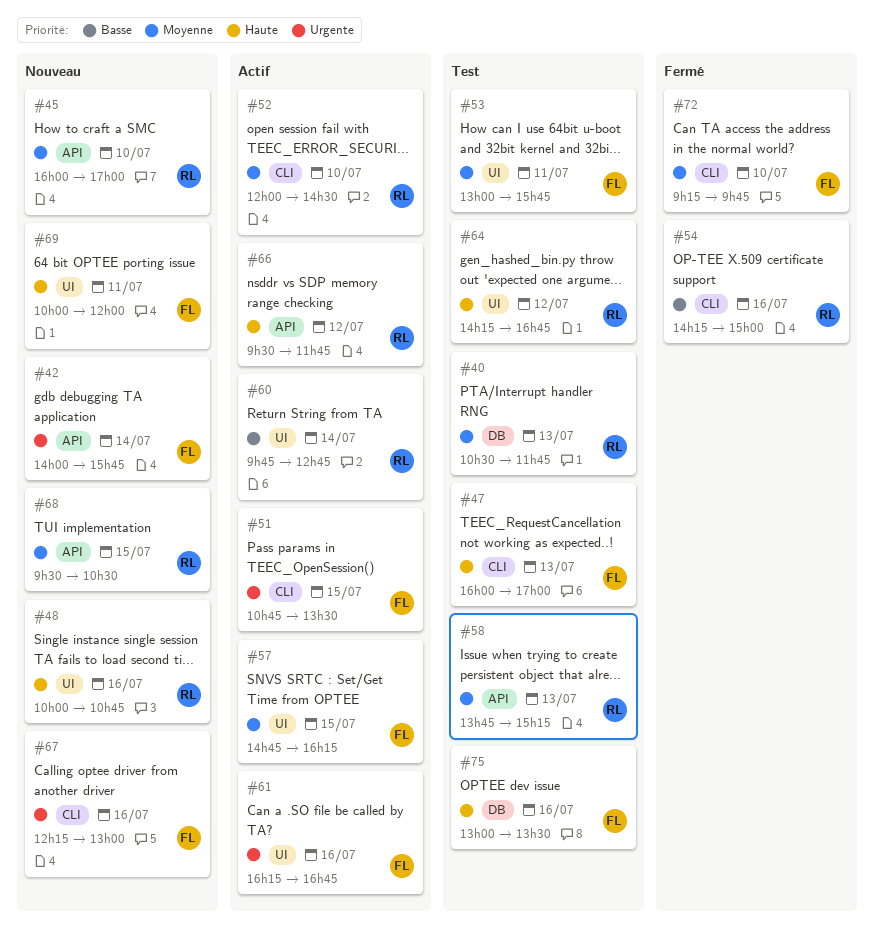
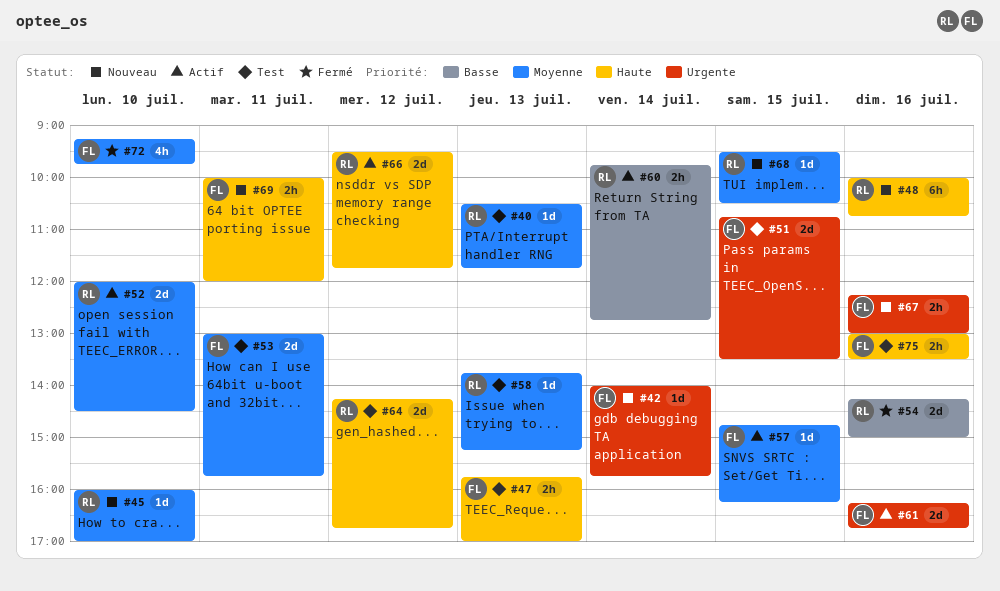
#47, begins: 16:00 -> 15:45
#51, status: Actif -> Test

